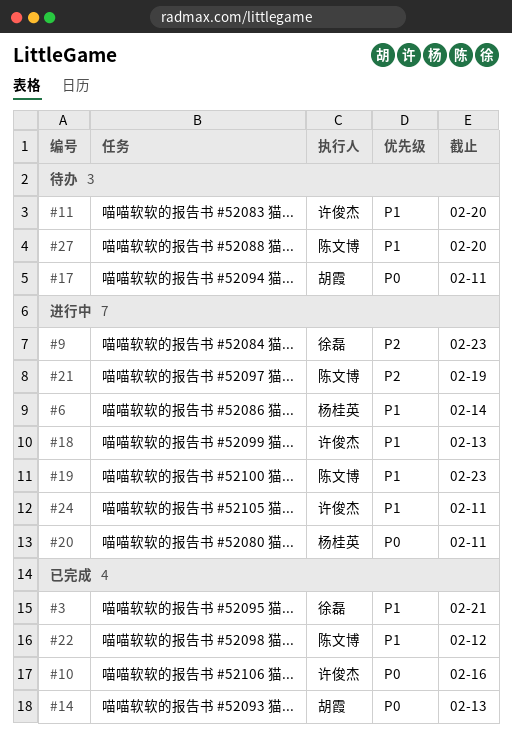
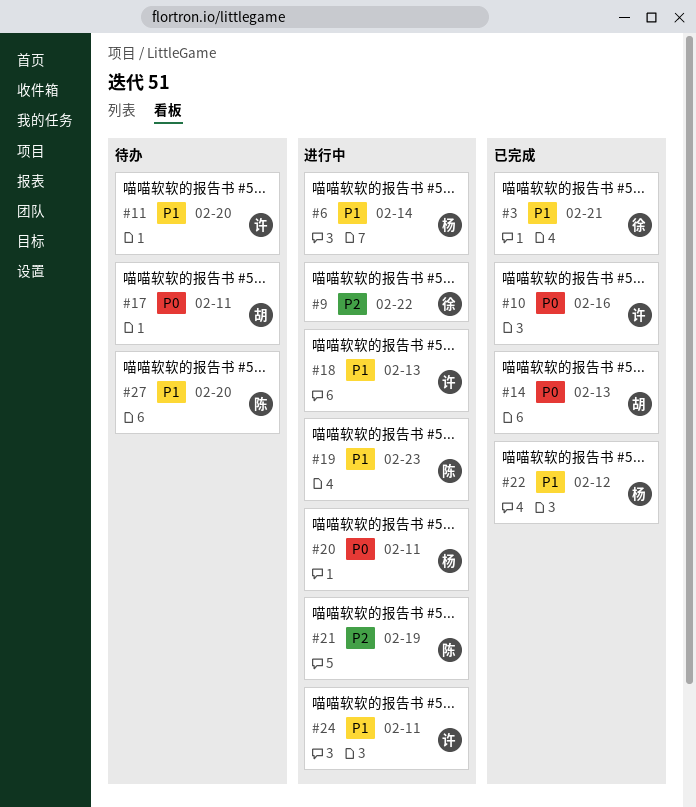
#9, due: Feb 23 -> Feb 22
#22, owner: 陈文博 -> 杨桂英

